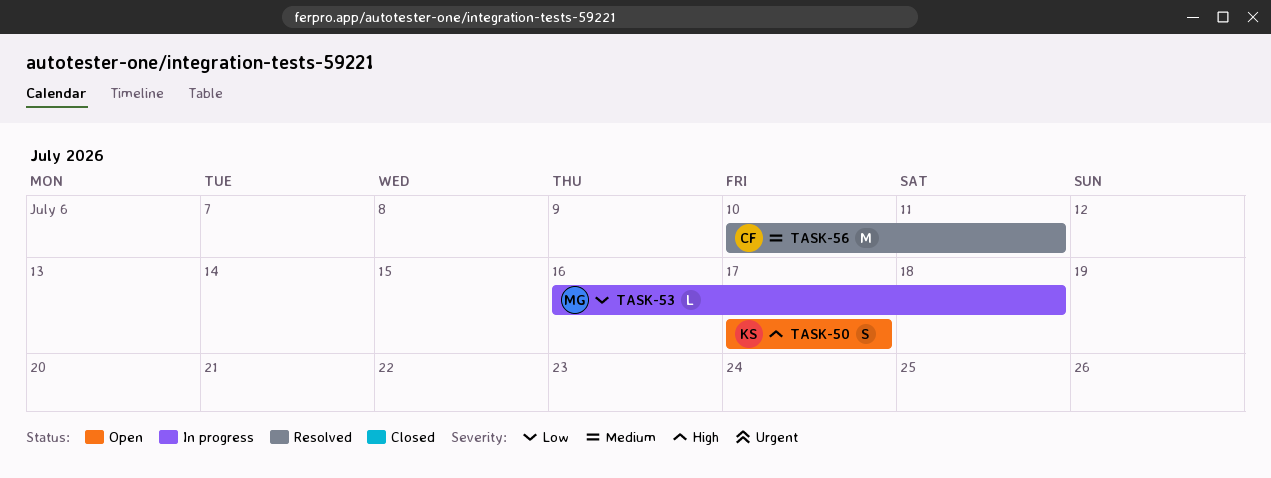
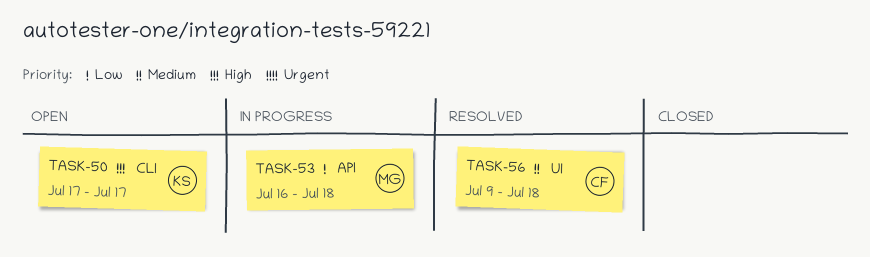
TASK-56, start: Jul 10 -> Jul 9
TASK-56, due: Jul 11 -> Jul 18

